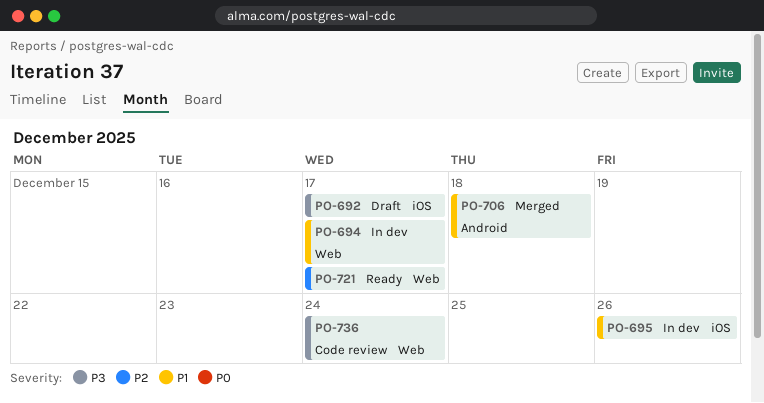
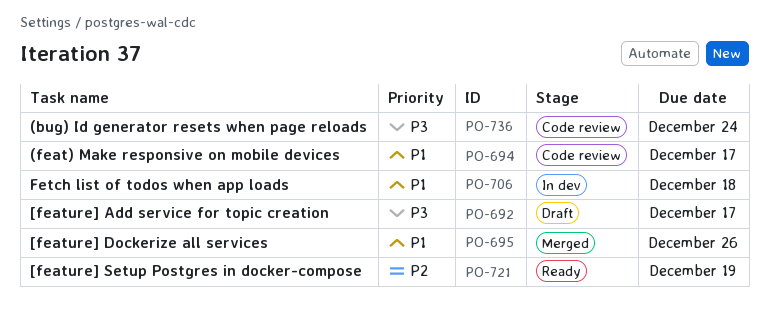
PO-694, status: In dev -> Code review
PO-695, status: In dev -> Merged
PO-706, status: Merged -> In dev
PO-721, due: Dec 17 -> Dec 19

